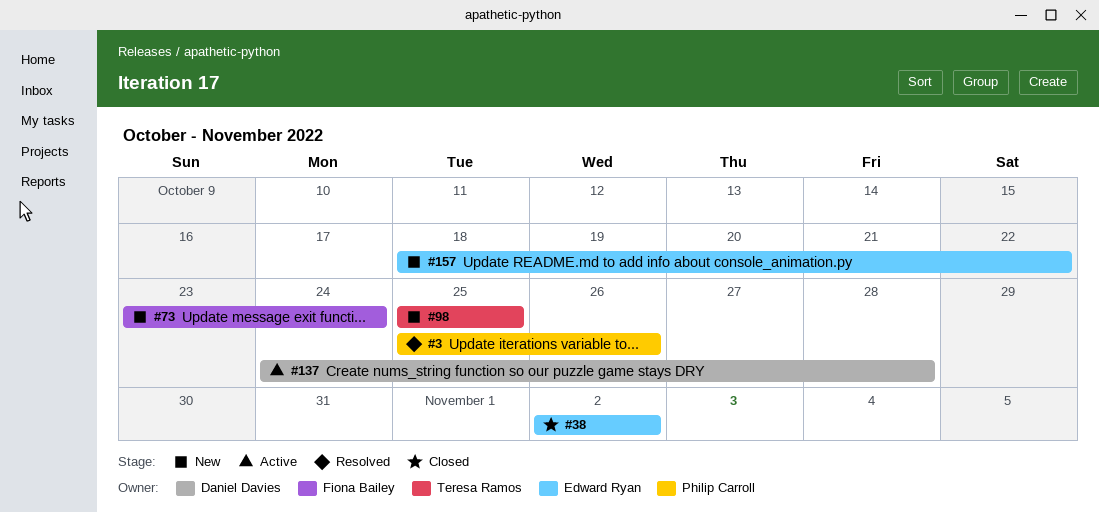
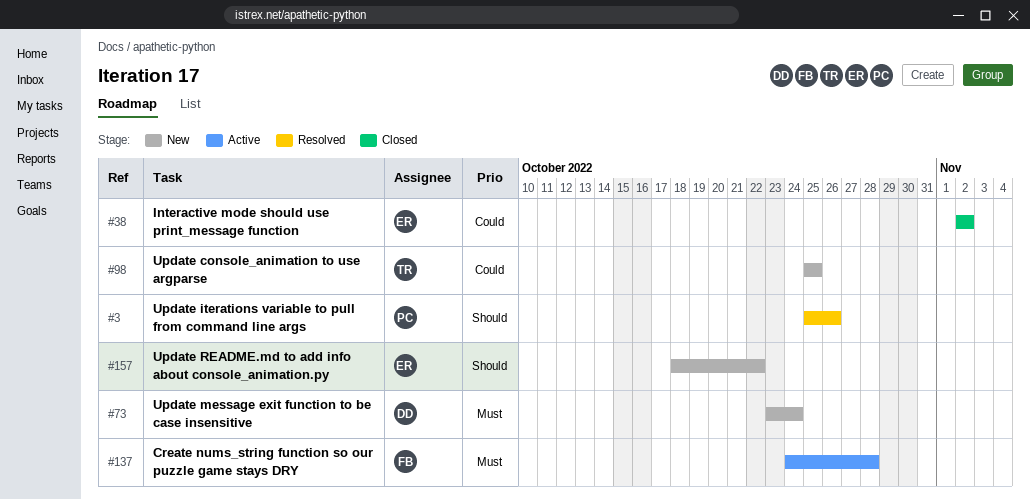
#73, owner: Fiona Bailey -> Daniel Davies
#137, owner: Daniel Davies -> Fiona Bailey

